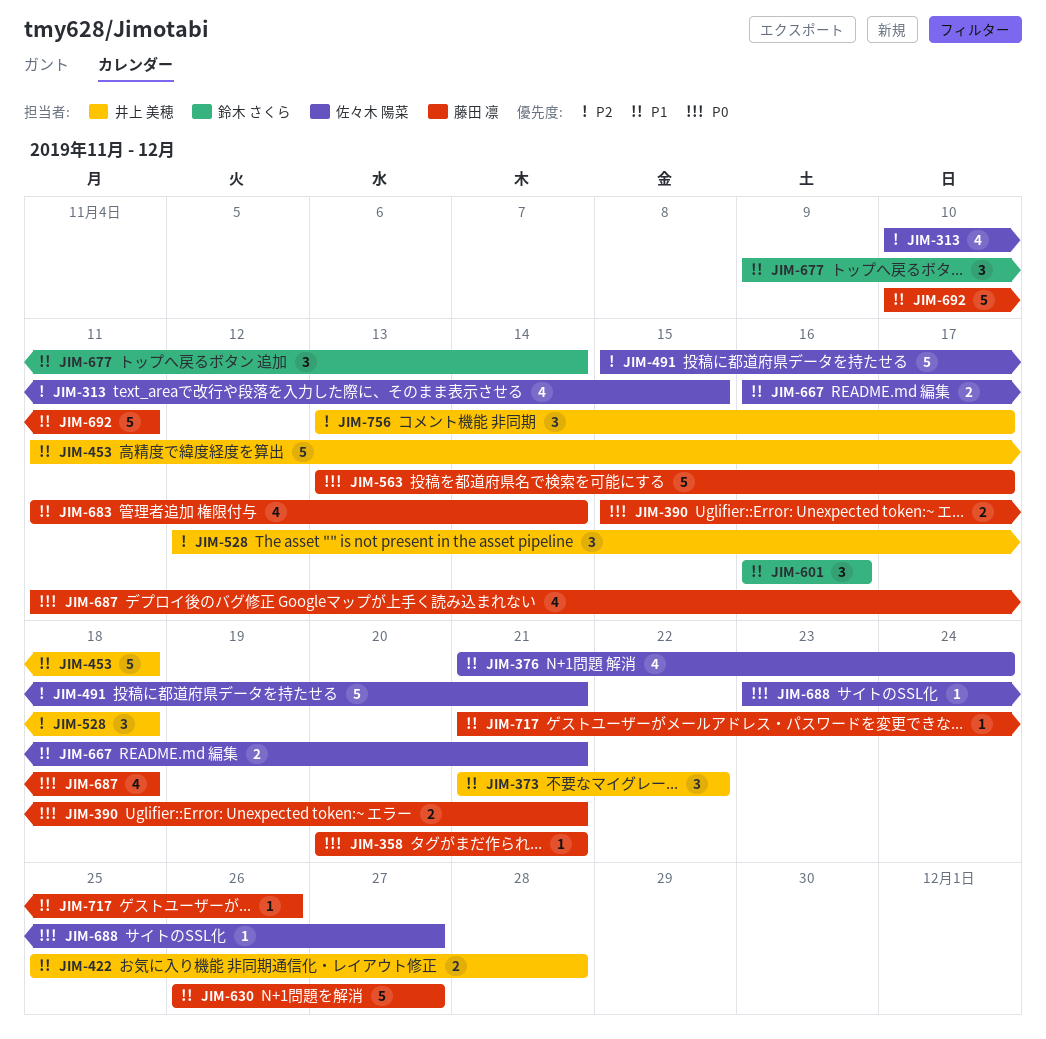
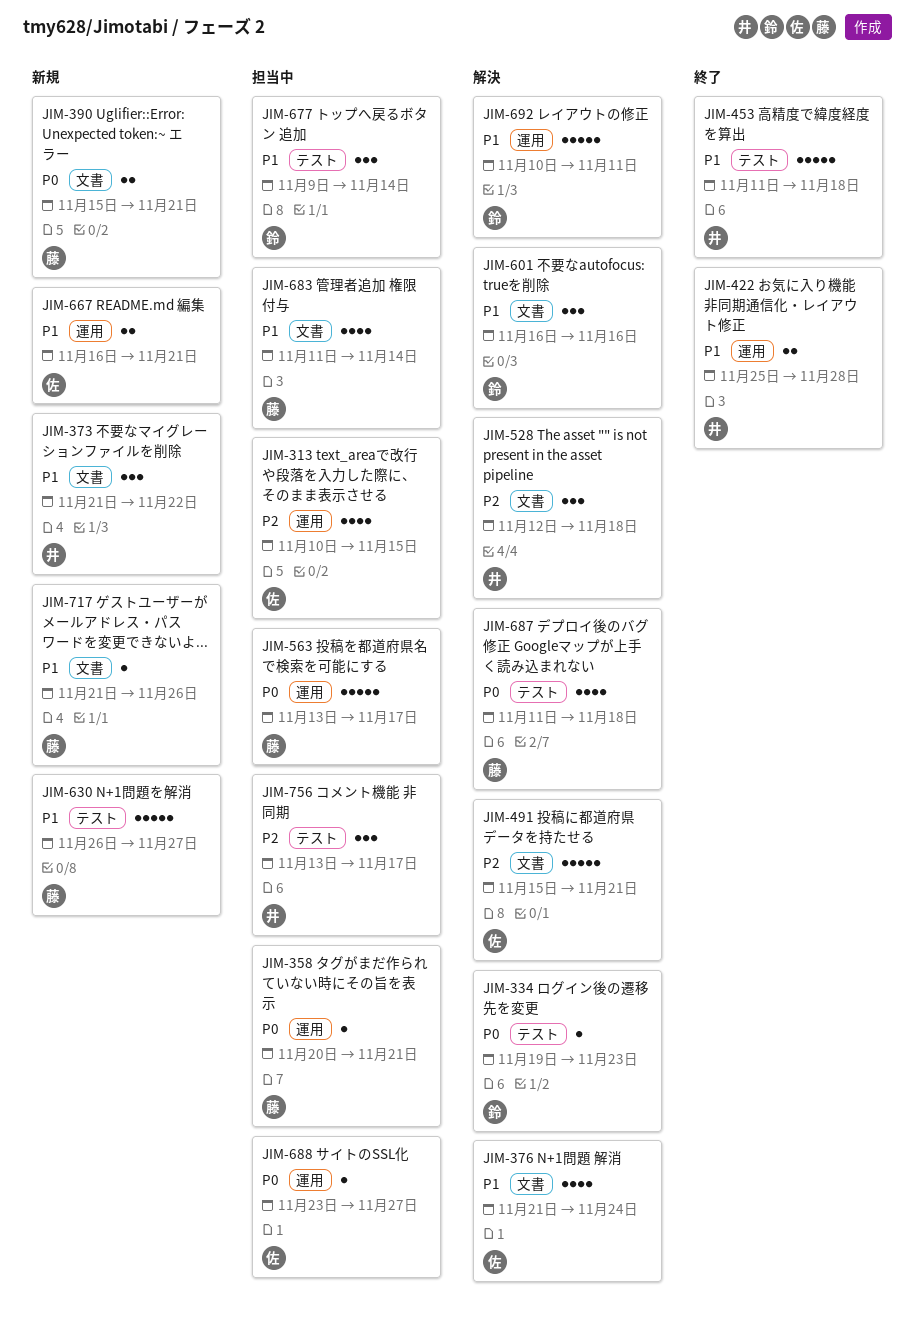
JIM-334: none -> present
JIM-692, owner: 藤田 凛 -> 鈴木 さくら

